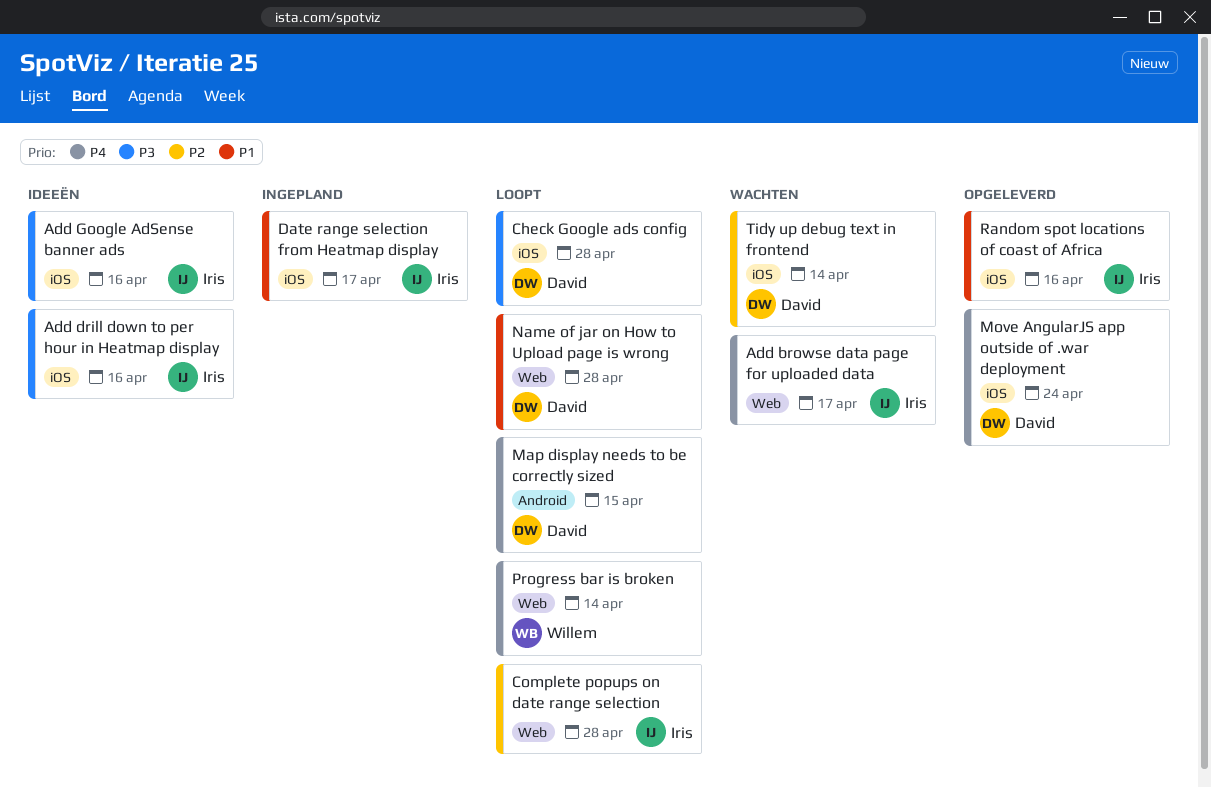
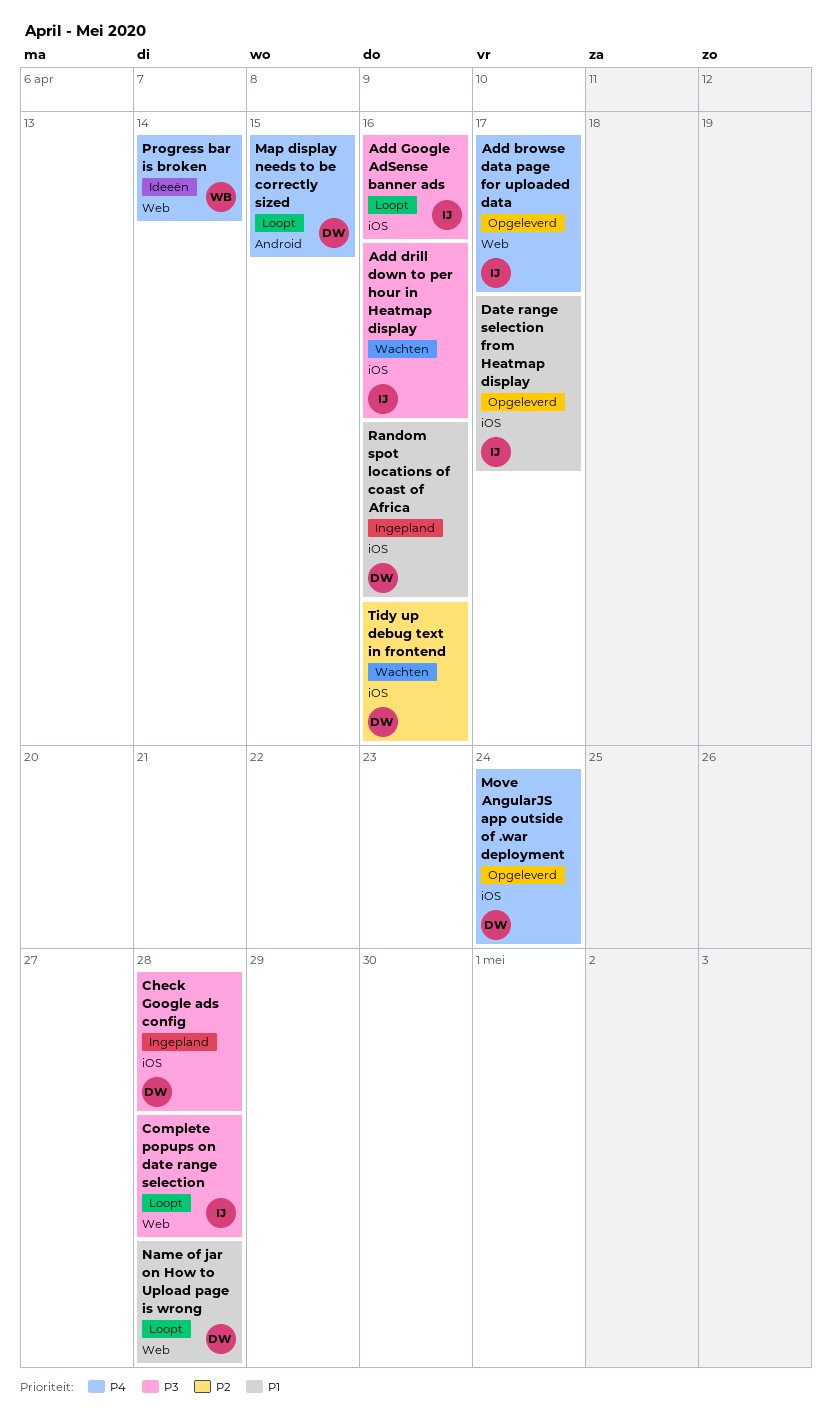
Add browse data page for uploaded data, status: Wachten -> Opgeleverd
Add drill down to per hour in Heatmap display, status: Ideeën -> Wachten
Add Google AdSense banner ads, status: Ideeën -> Loopt
Check Google ads config, status: Loopt -> Ingepland
Complete popups on date range selection, priority: P2 -> P3
Date range selection from Heatmap display, status: Ingepland -> Opgeleverd
Progress bar is broken, status: Loopt -> Ideeën
Random spot locations of coast of Africa, status: Opgeleverd -> Ingepland
Random spot locations of coast of Africa, owner: Iris -> David
Tidy up debug text in frontend, due: Apr 14 -> Apr 16

